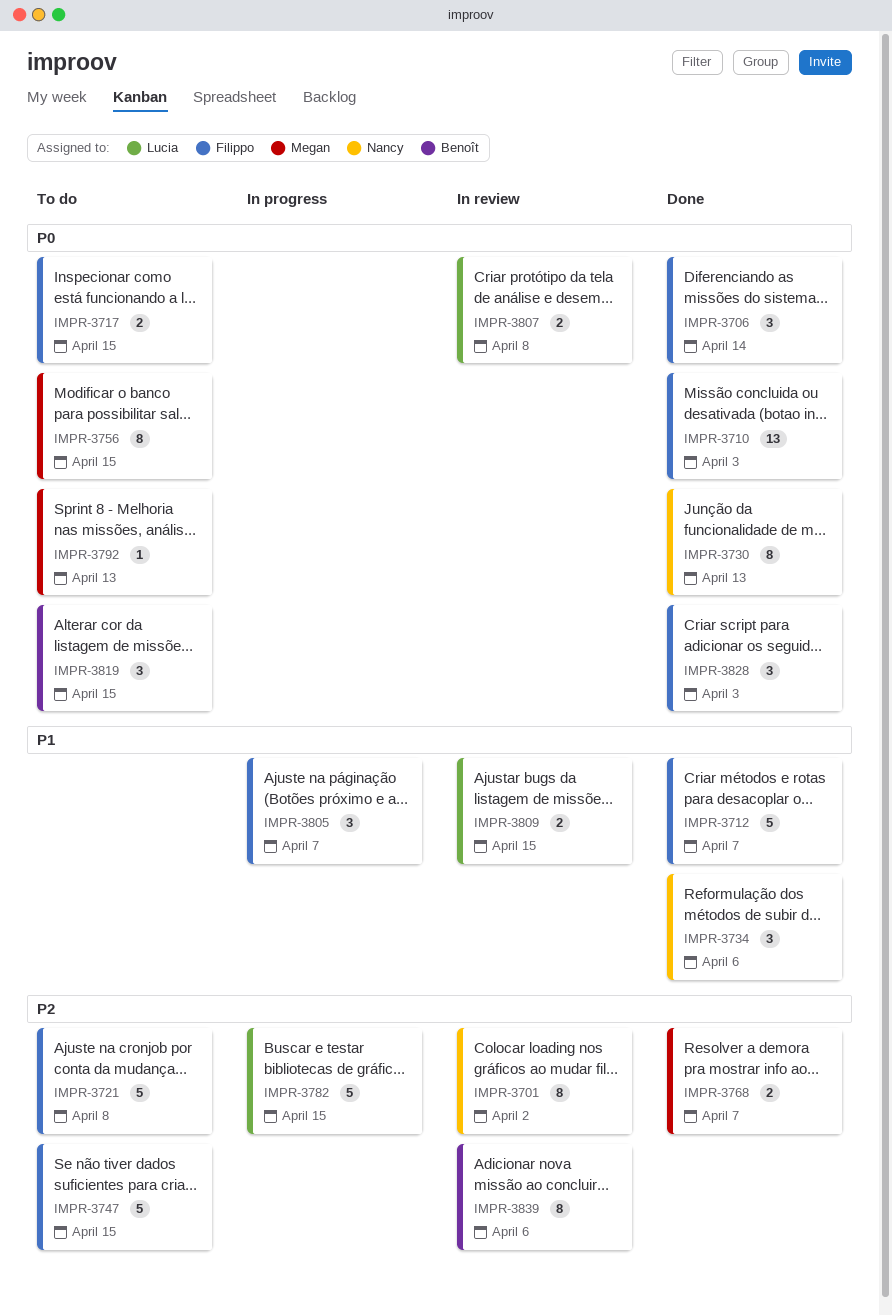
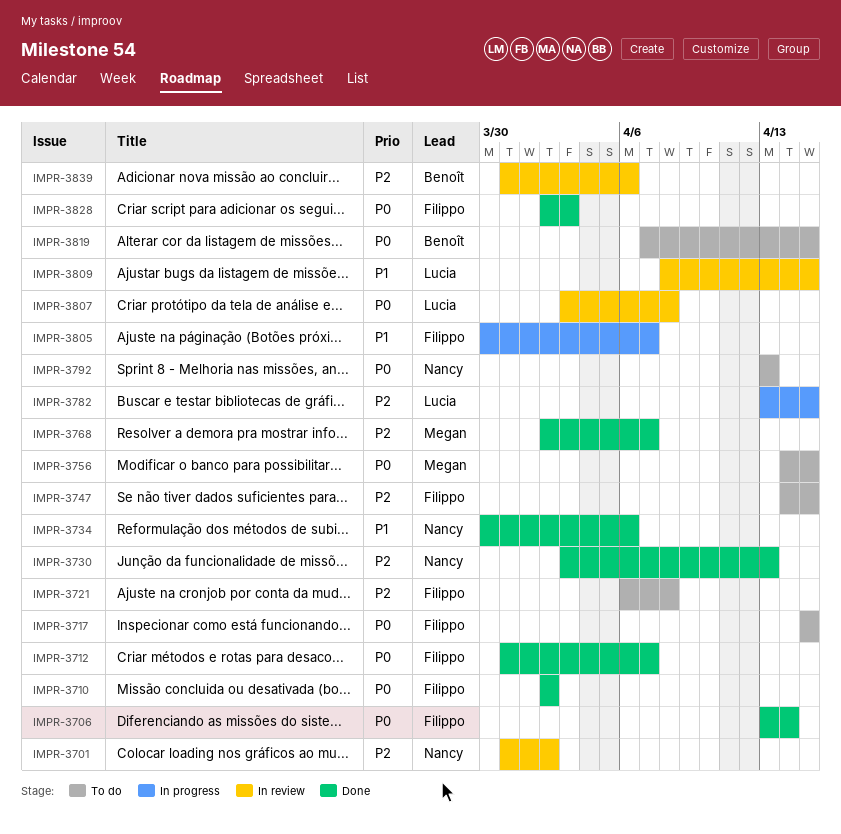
IMPR-3710, due: Apr 3 -> Apr 2
IMPR-3712, priority: P1 -> P0
IMPR-3730, priority: P0 -> P2
IMPR-3792, owner: Megan -> Nancy

